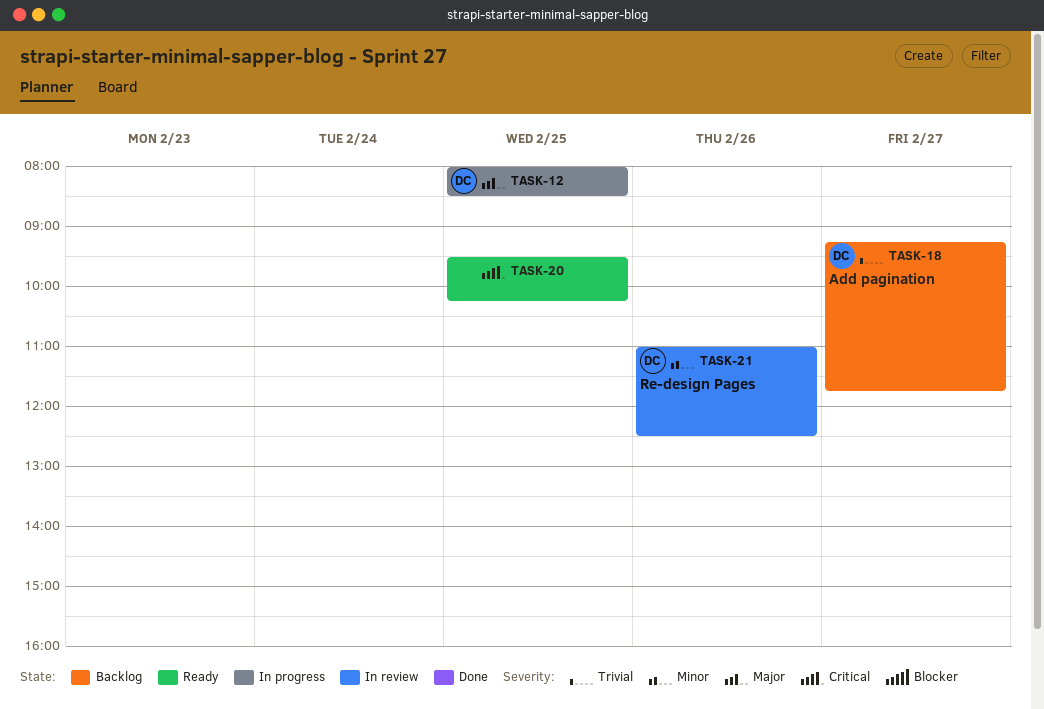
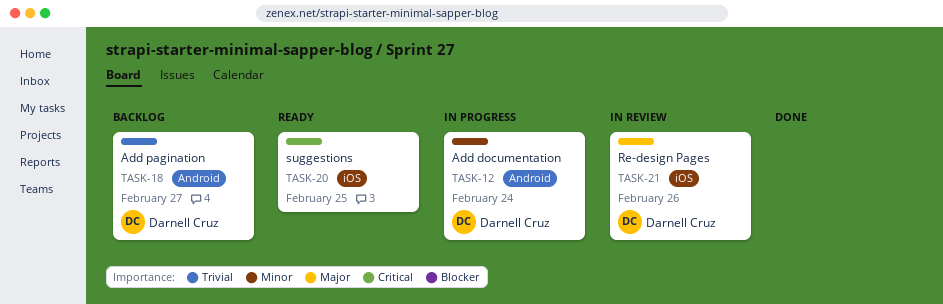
TASK-12, priority: Major -> Minor
TASK-12, day: Feb 25 -> Feb 24
TASK-21, priority: Minor -> Major

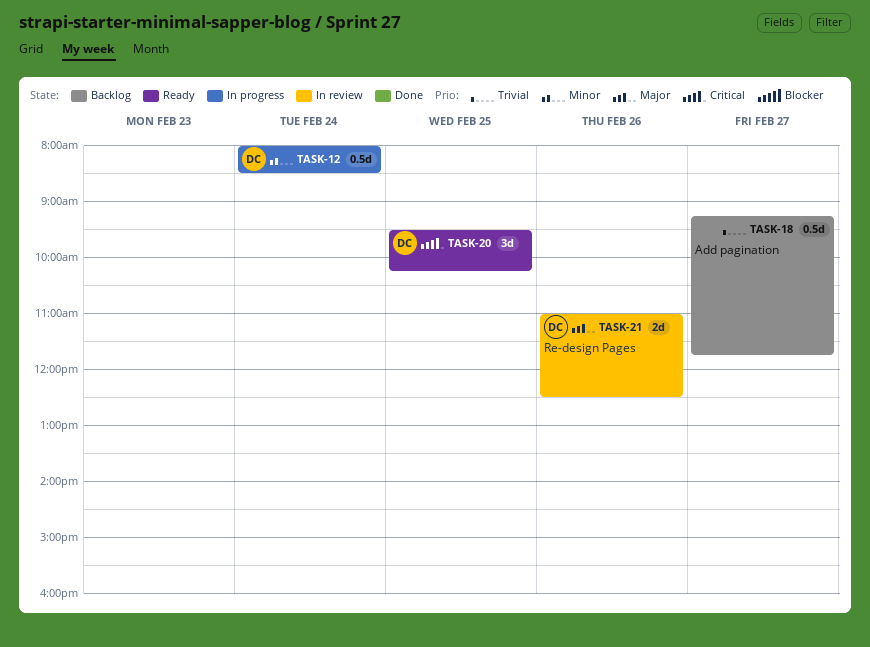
TASK-18, owner: Darnell Cruz -> none
TASK-20, owner: none -> Darnell Cruz

